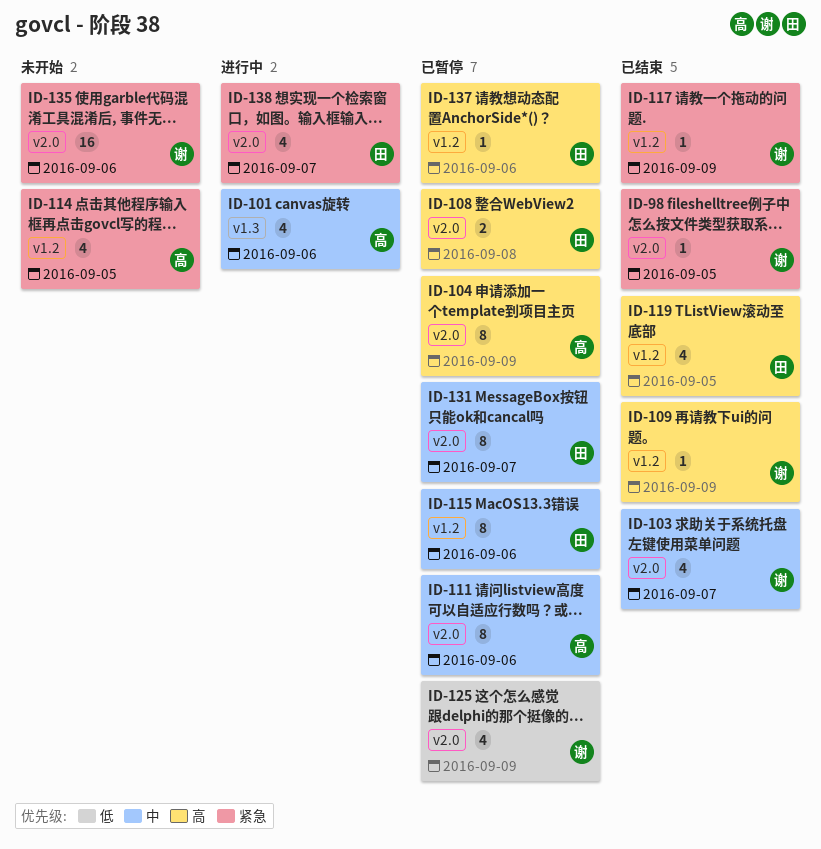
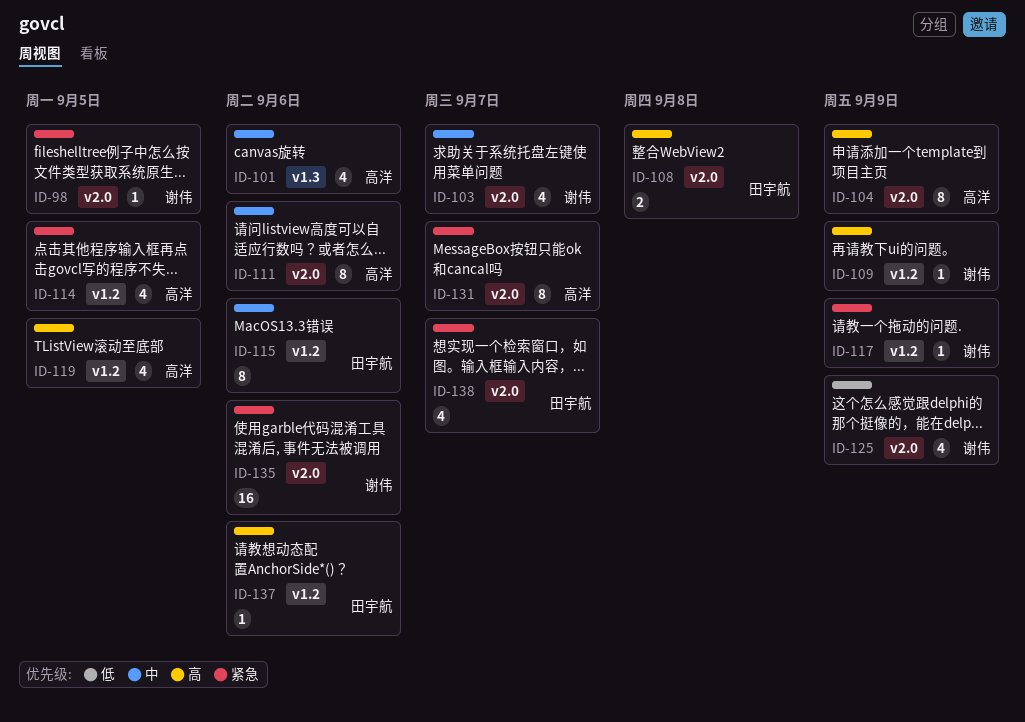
ID-119, owner: 田宇航 -> 高洋
ID-131, owner: 田宇航 -> 高洋
ID-131, priority: 中 -> 紧急

